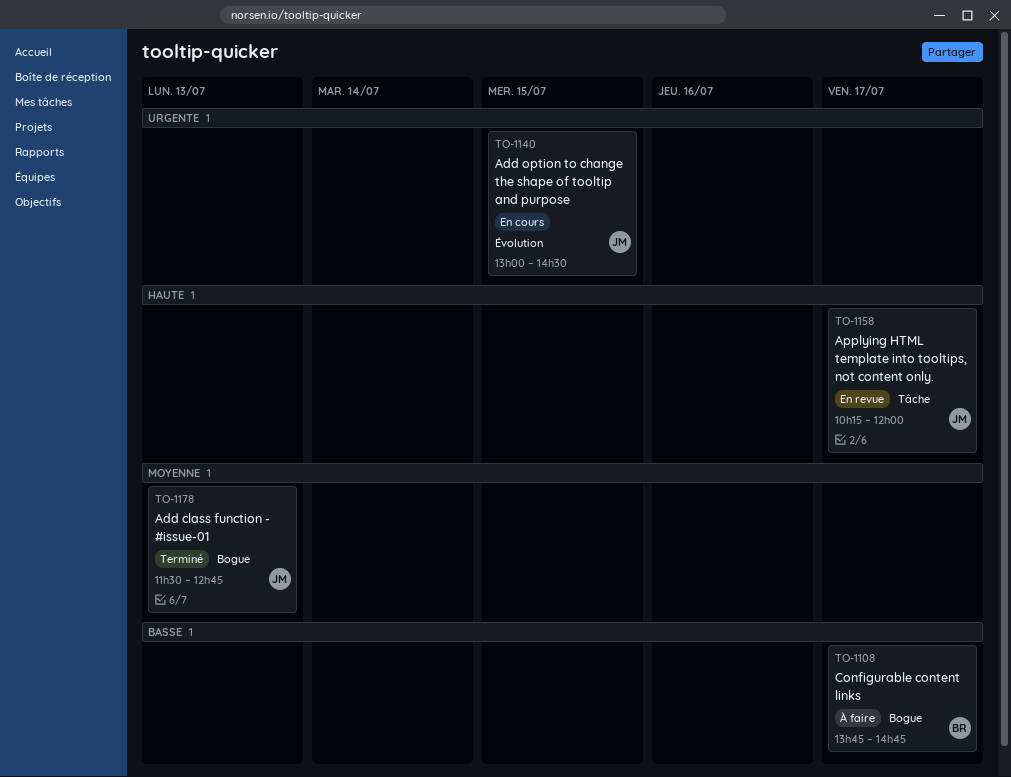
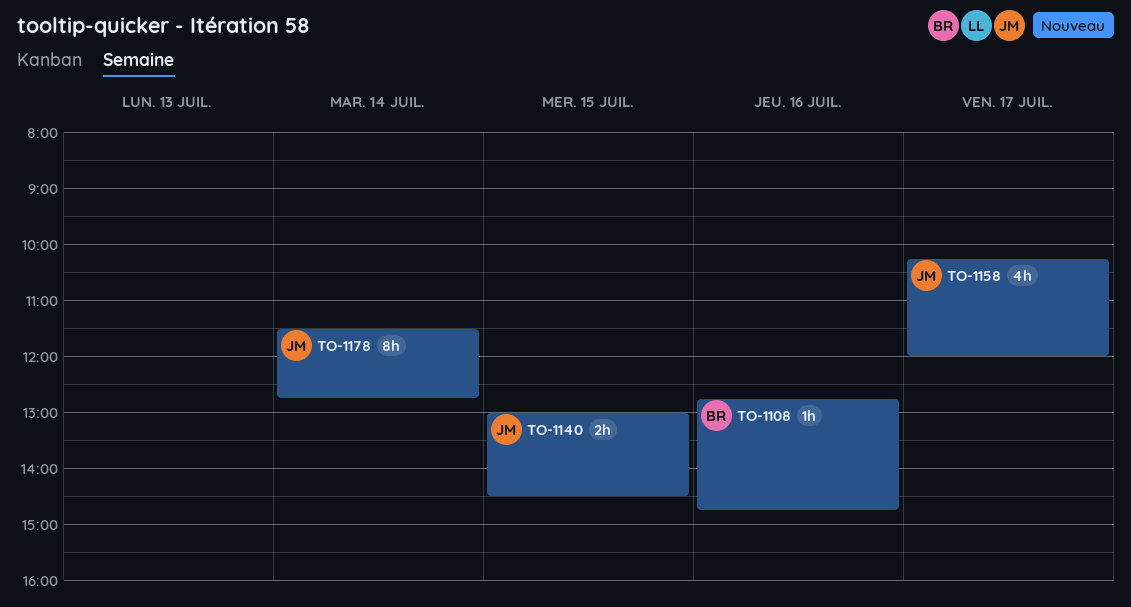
TO-1108, day: Jul 17 -> Jul 16
TO-1108, begins: 13:45 -> 12:45
TO-1178, day: Jul 13 -> Jul 14

